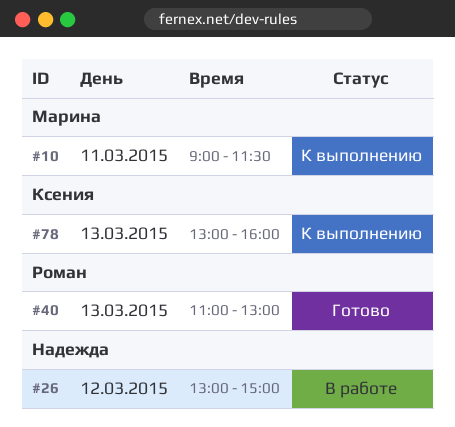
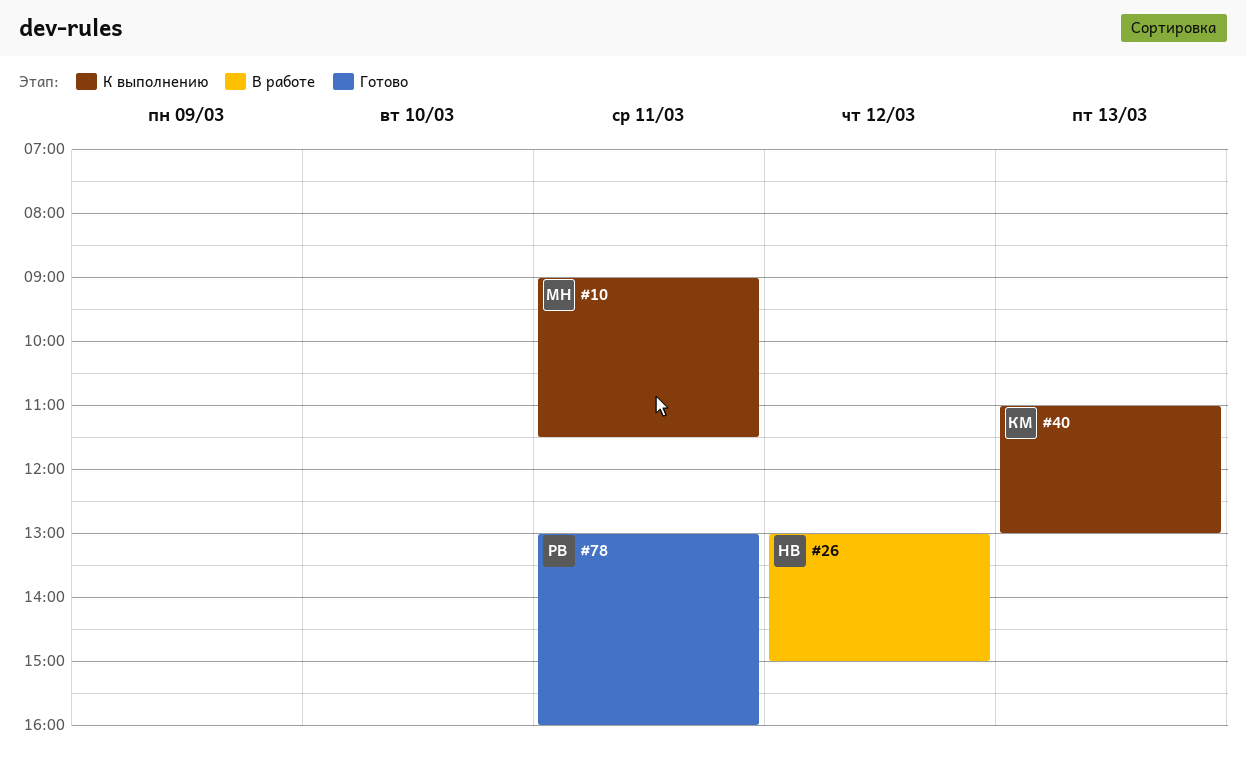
#40, status: Готово -> К выполнению
#40, owner: Роман -> Ксения
#78, status: К выполнению -> Готово
#78, owner: Ксения -> Роман
#78, day: Mar 13 -> Mar 11

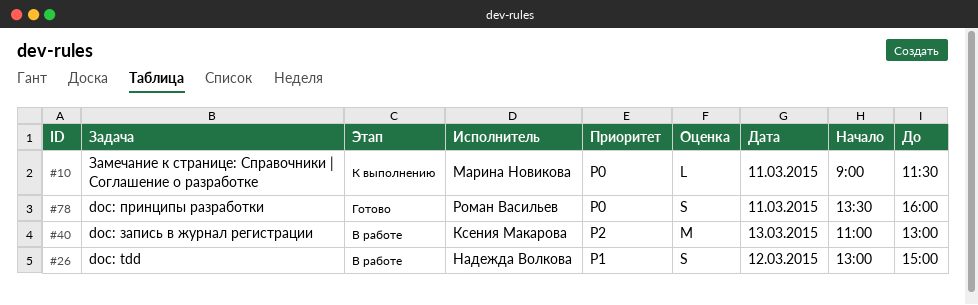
#40, status: К выполнению -> В работе
#78, begins: 13:00 -> 13:30

